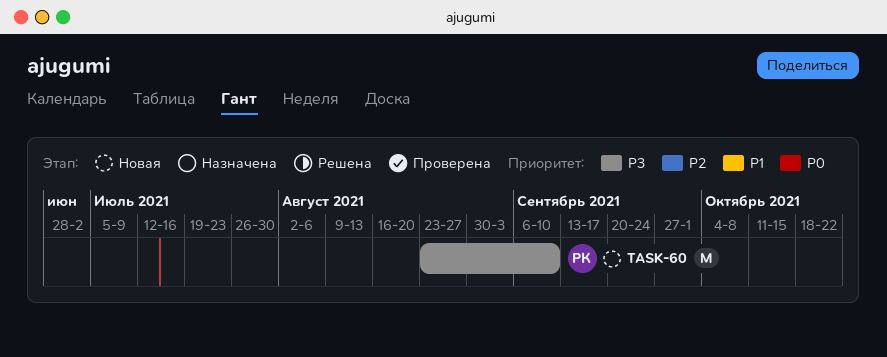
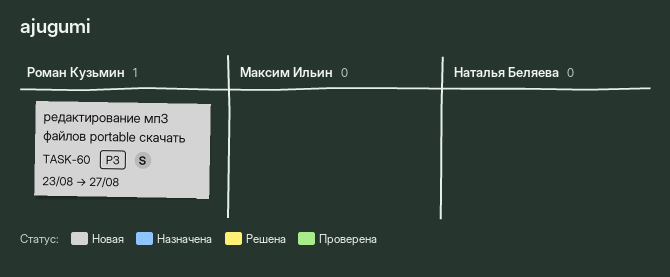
TASK-60, estimate: M -> S
TASK-60, due: Sep 10 -> Aug 27

